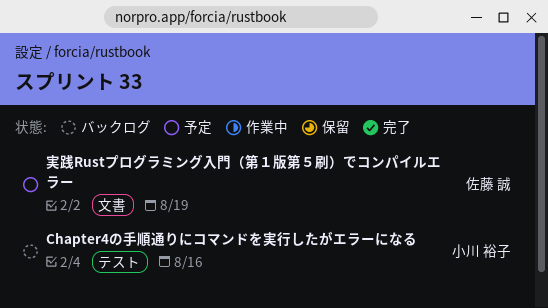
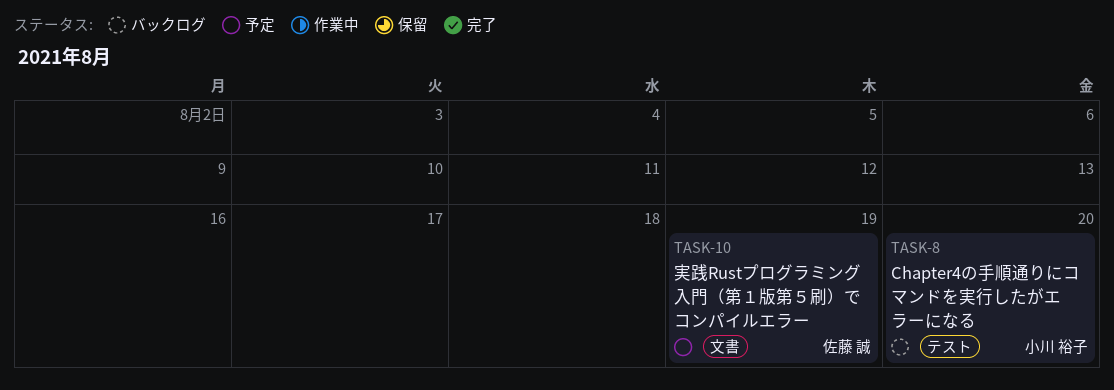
Chapter4の手順通りにコマンドを実行したがエラーになる, due: Aug 16 -> Aug 20

